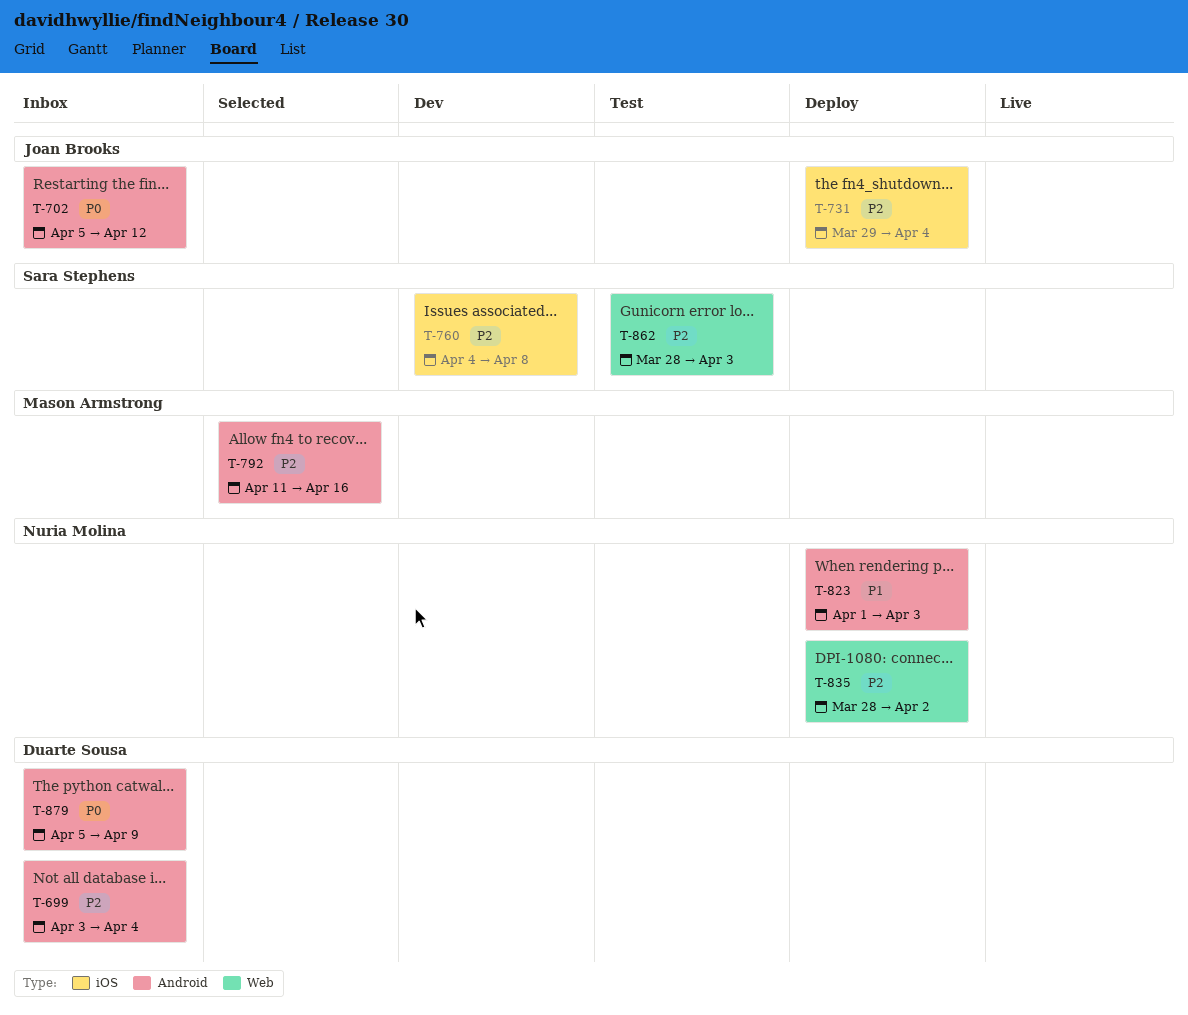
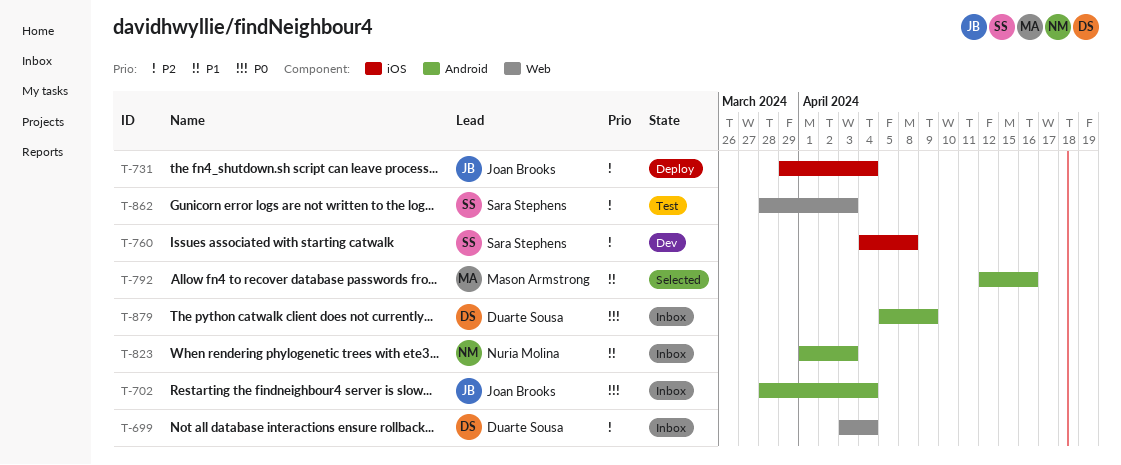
T-699, label: Android -> Web
T-702, start: Apr 5 -> Mar 28
T-702, due: Apr 12 -> Apr 4
T-792, priority: P2 -> P1
T-792, start: Apr 11 -> Apr 12
T-823, status: Deploy -> Inbox
T-835: present -> none

